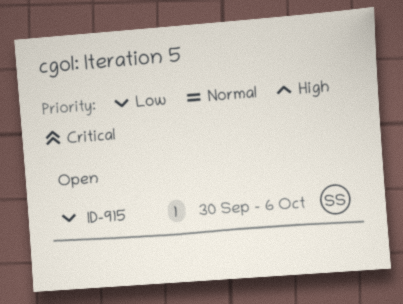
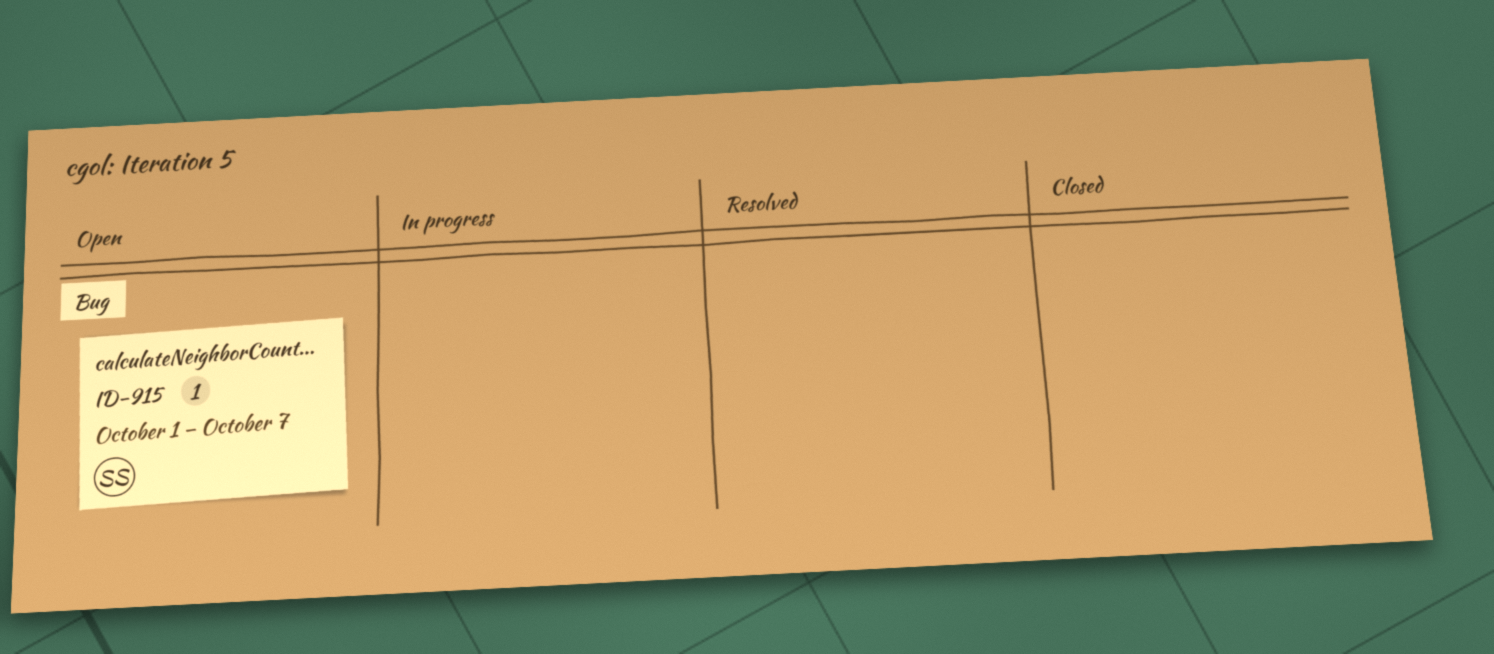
ID-915, start: Sep 30 -> Oct 1
ID-915, due: Oct 6 -> Oct 7

